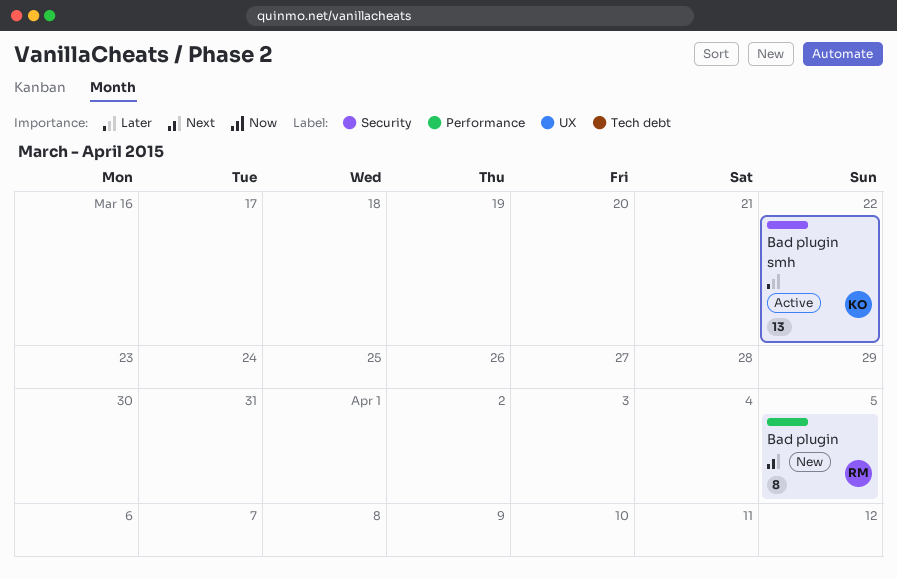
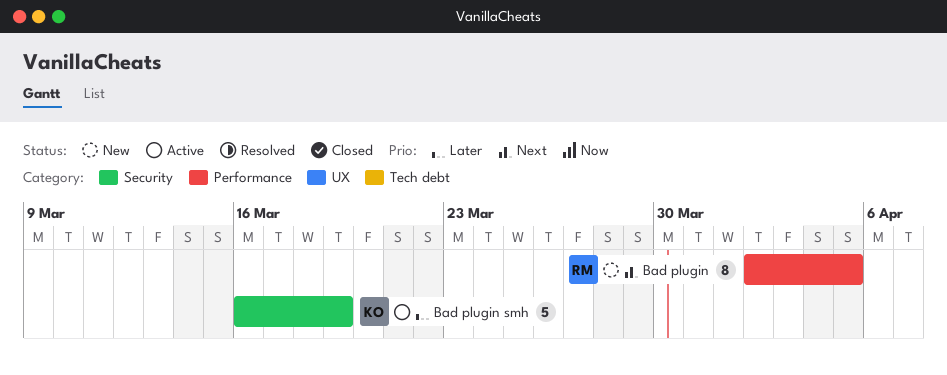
Bad plugin smh, estimate: 13 -> 5
Bad plugin smh, due: Mar 22 -> Mar 19

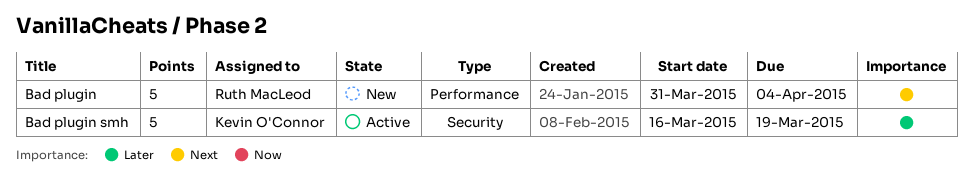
Bad plugin, estimate: 8 -> 5
Bad plugin, start: Apr 2 -> Mar 31
Bad plugin, due: Apr 5 -> Apr 4

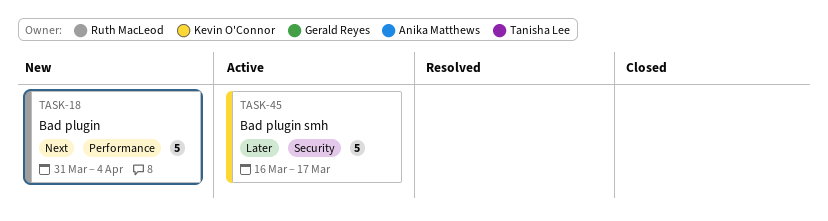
Bad plugin smh, due: Mar 19 -> Mar 17

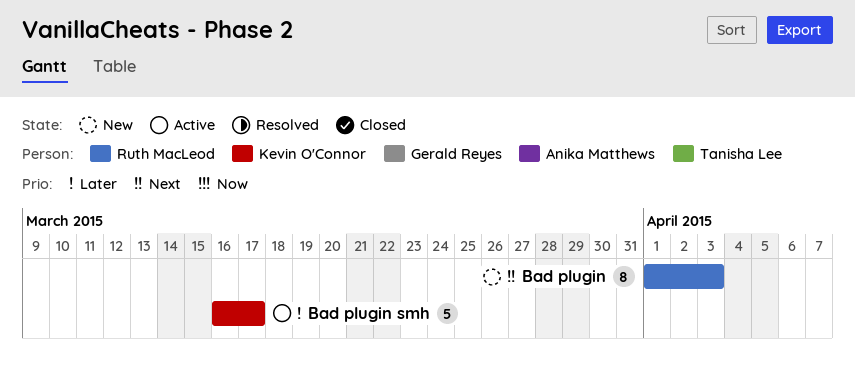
Bad plugin, estimate: 5 -> 8
Bad plugin, start: Mar 31 -> Apr 1
Bad plugin, due: Apr 4 -> Apr 3

